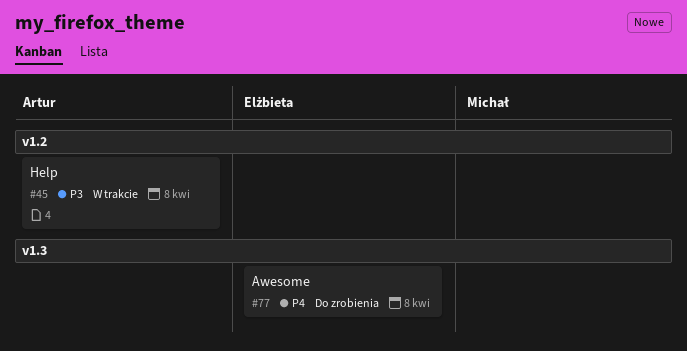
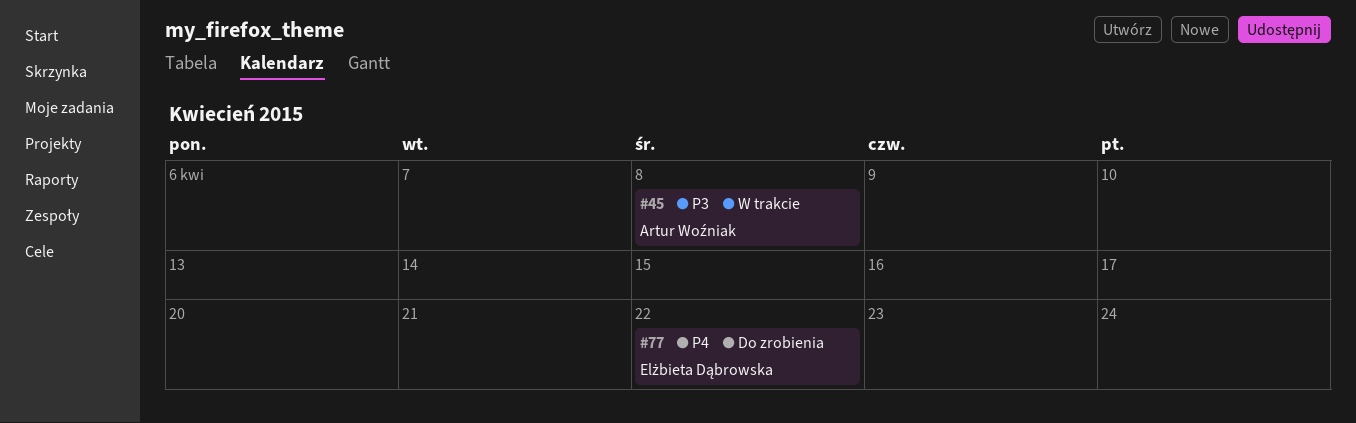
#77, due: Apr 8 -> Apr 22

